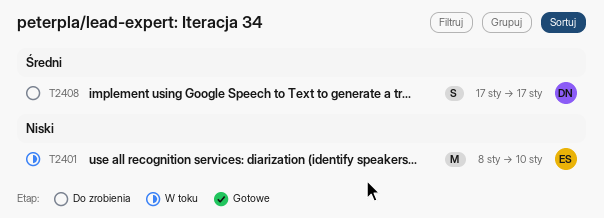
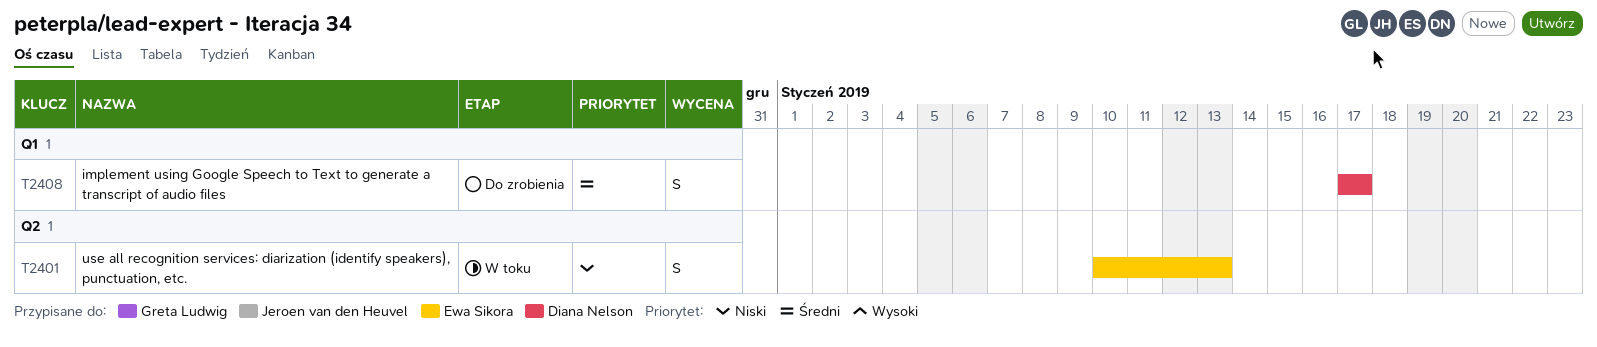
T2401, estimate: M -> S
T2401, start: Jan 8 -> Jan 10
T2401, due: Jan 10 -> Jan 13

